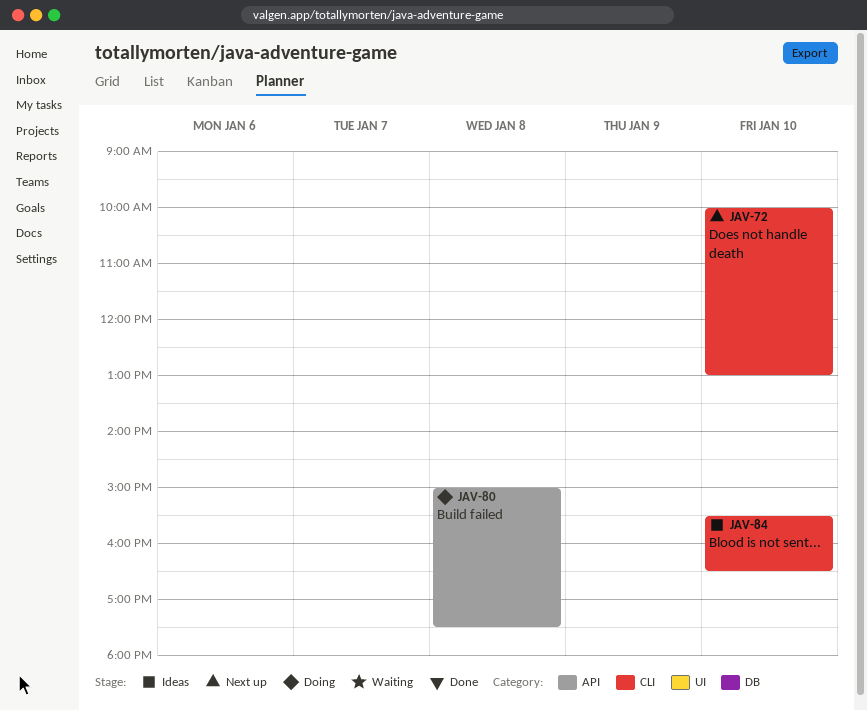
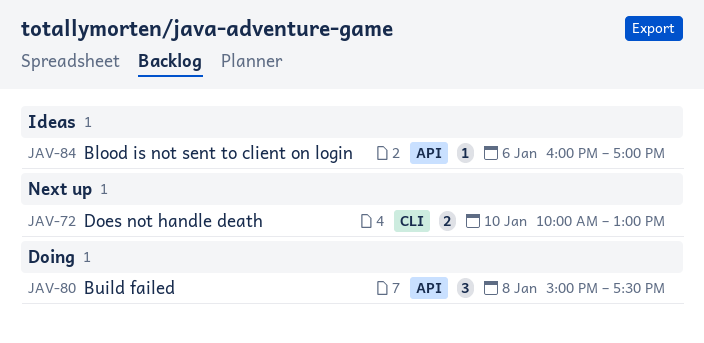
JAV-84, label: CLI -> API
JAV-84, day: Jan 10 -> Jan 6
JAV-84, begins: 15:30 -> 16:00
JAV-84, ends: 16:30 -> 17:00

